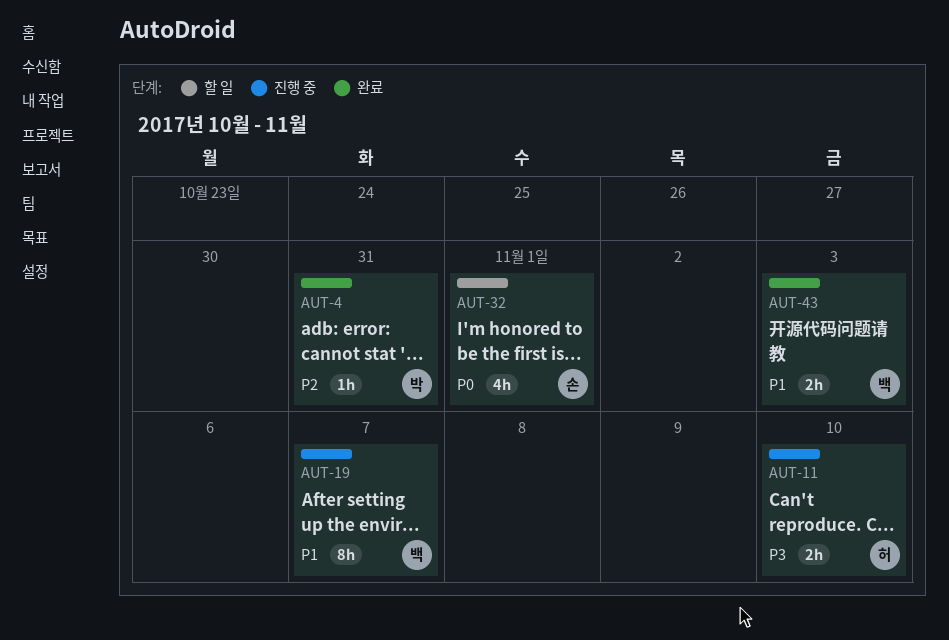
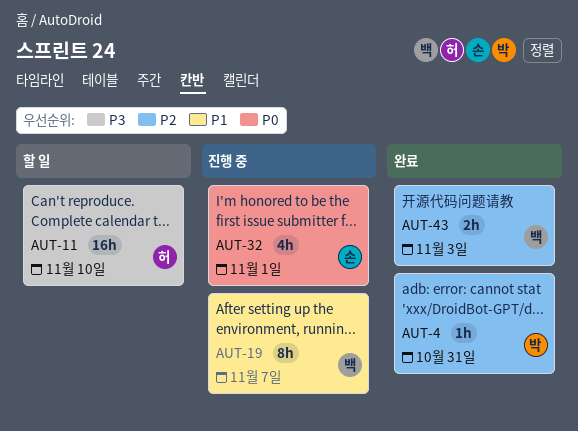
AUT-11, status: 진행 중 -> 할 일
AUT-11, estimate: 2h -> 16h
AUT-32, status: 할 일 -> 진행 중
AUT-43, priority: P1 -> P2

